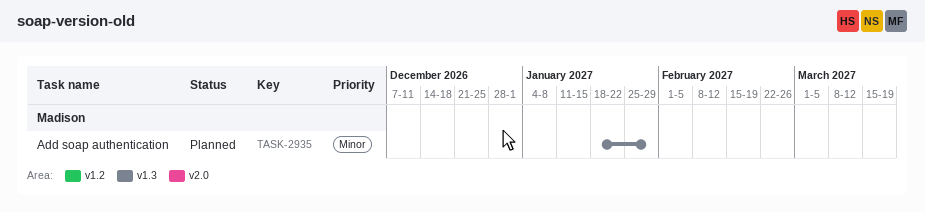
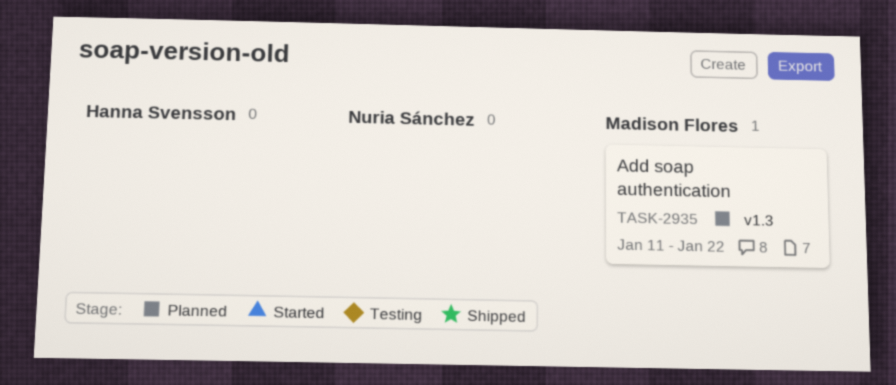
TASK-2935, start: Jan 18 -> Jan 11
TASK-2935, due: Jan 29 -> Jan 22

